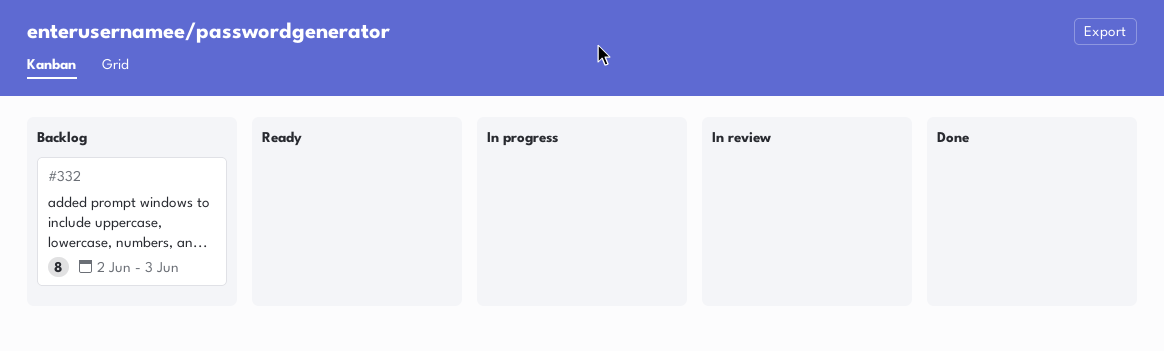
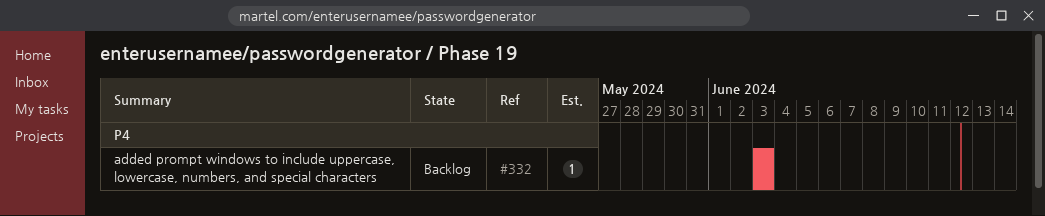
#332, estimate: 8 -> 1
#332, start: Jun 2 -> Jun 3

